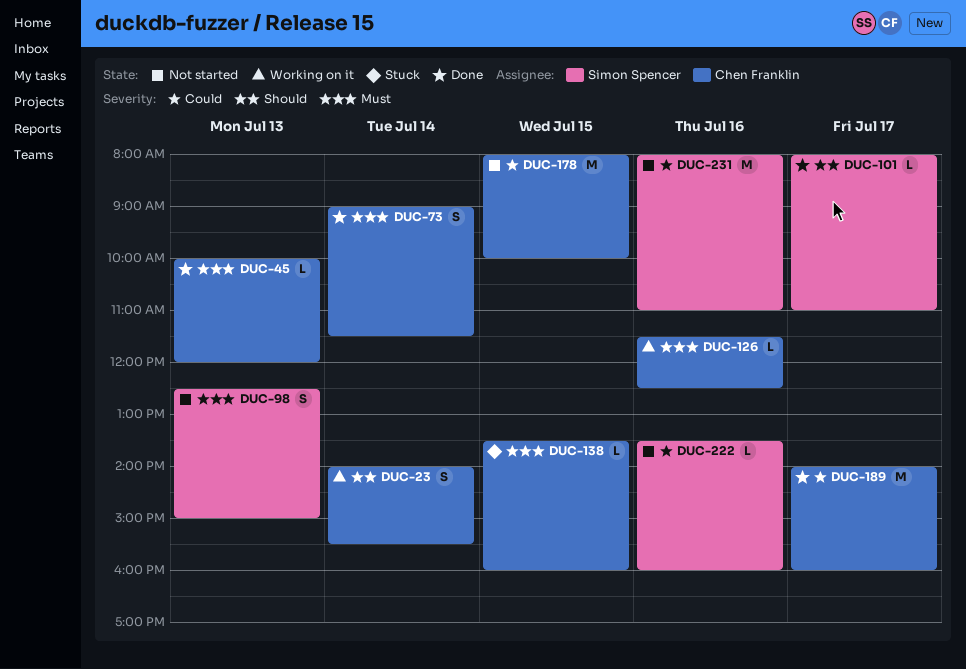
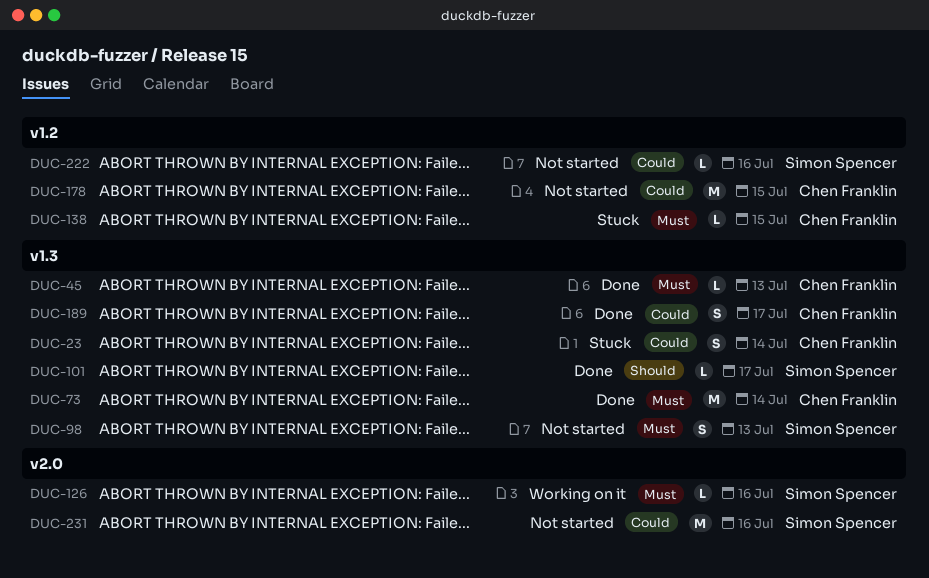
DUC-23, status: Working on it -> Stuck
DUC-23, priority: Should -> Could
DUC-73, estimate: S -> M
DUC-126, owner: Chen Franklin -> Simon Spencer
DUC-189, estimate: M -> S

